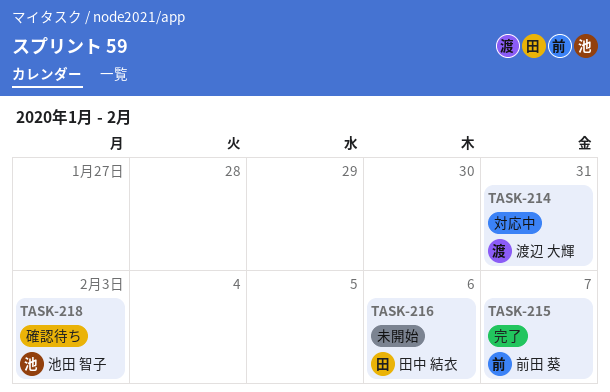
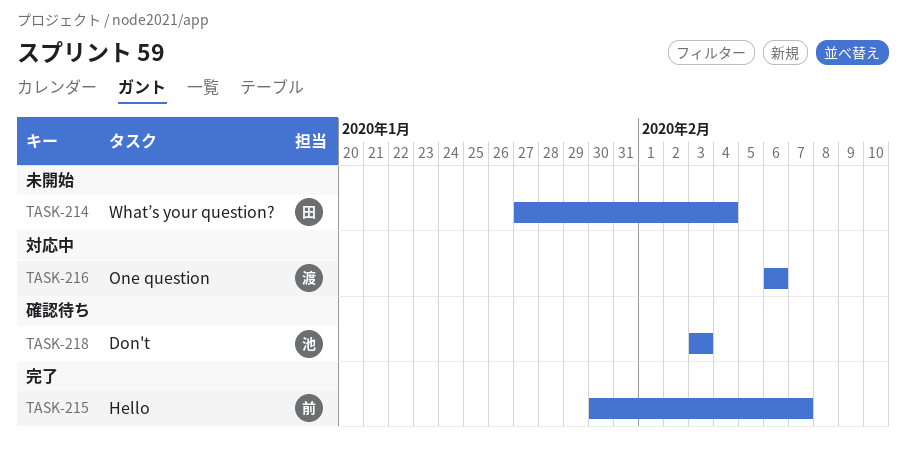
TASK-214, status: 対応中 -> 未開始
TASK-214, owner: 渡辺 大輝 -> 田中 結衣
TASK-214, due: Jan 31 -> Feb 4
TASK-216, status: 未開始 -> 対応中
TASK-216, owner: 田中 結衣 -> 渡辺 大輝

